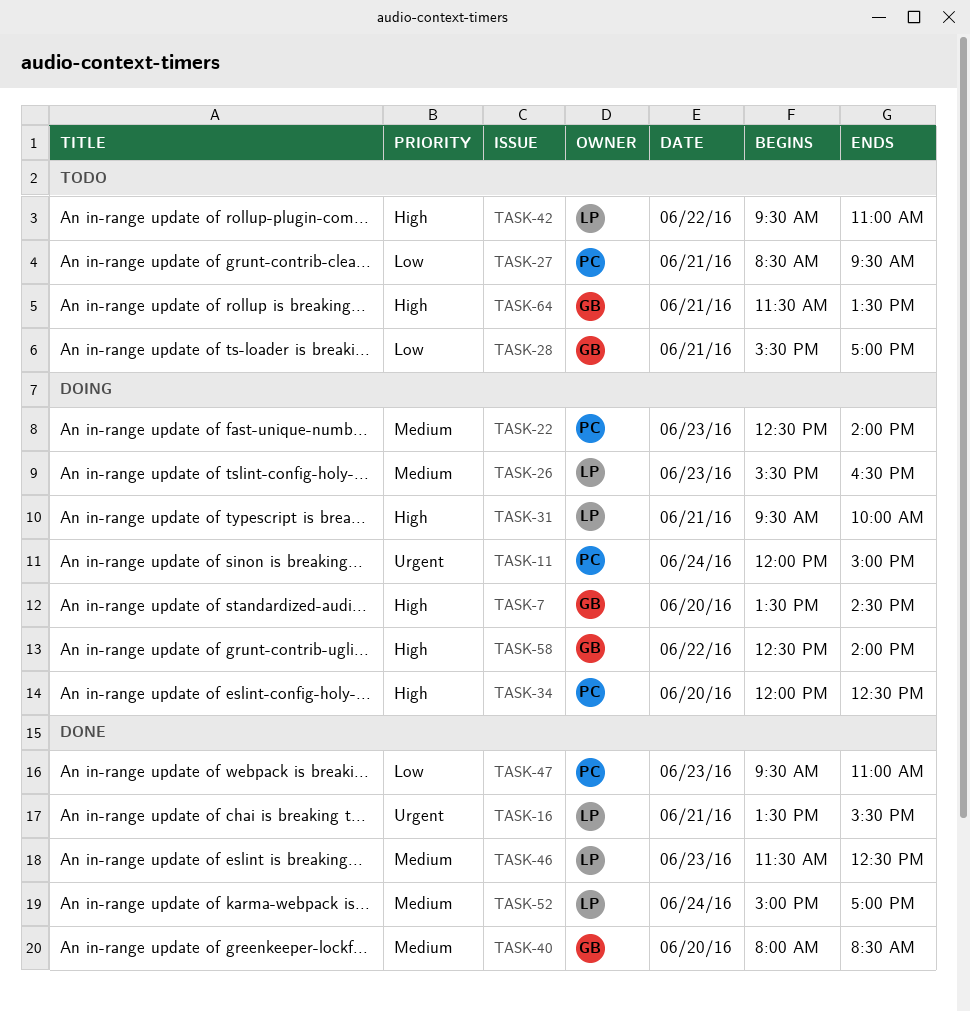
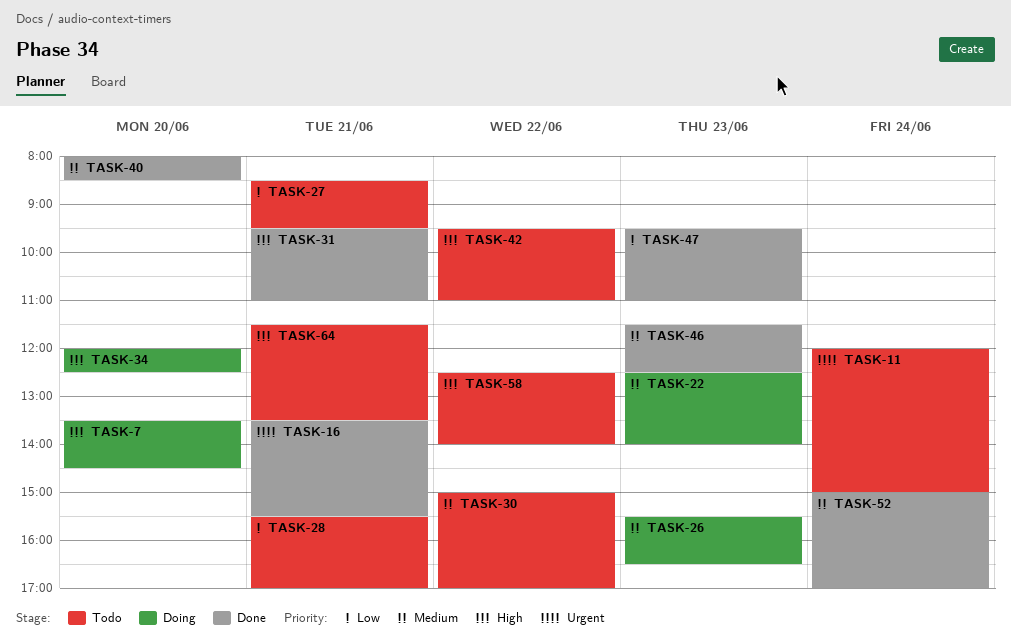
TASK-11, status: Doing -> Todo
TASK-30: none -> present
TASK-31, status: Doing -> Done
TASK-31, ends: 10:00 -> 11:00
TASK-58, status: Doing -> Todo

